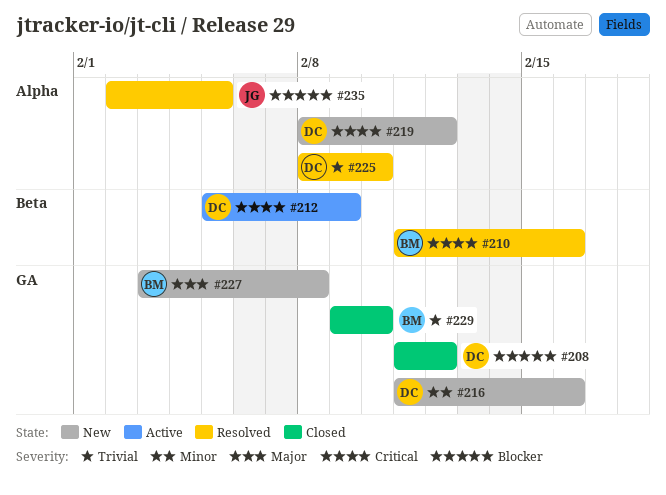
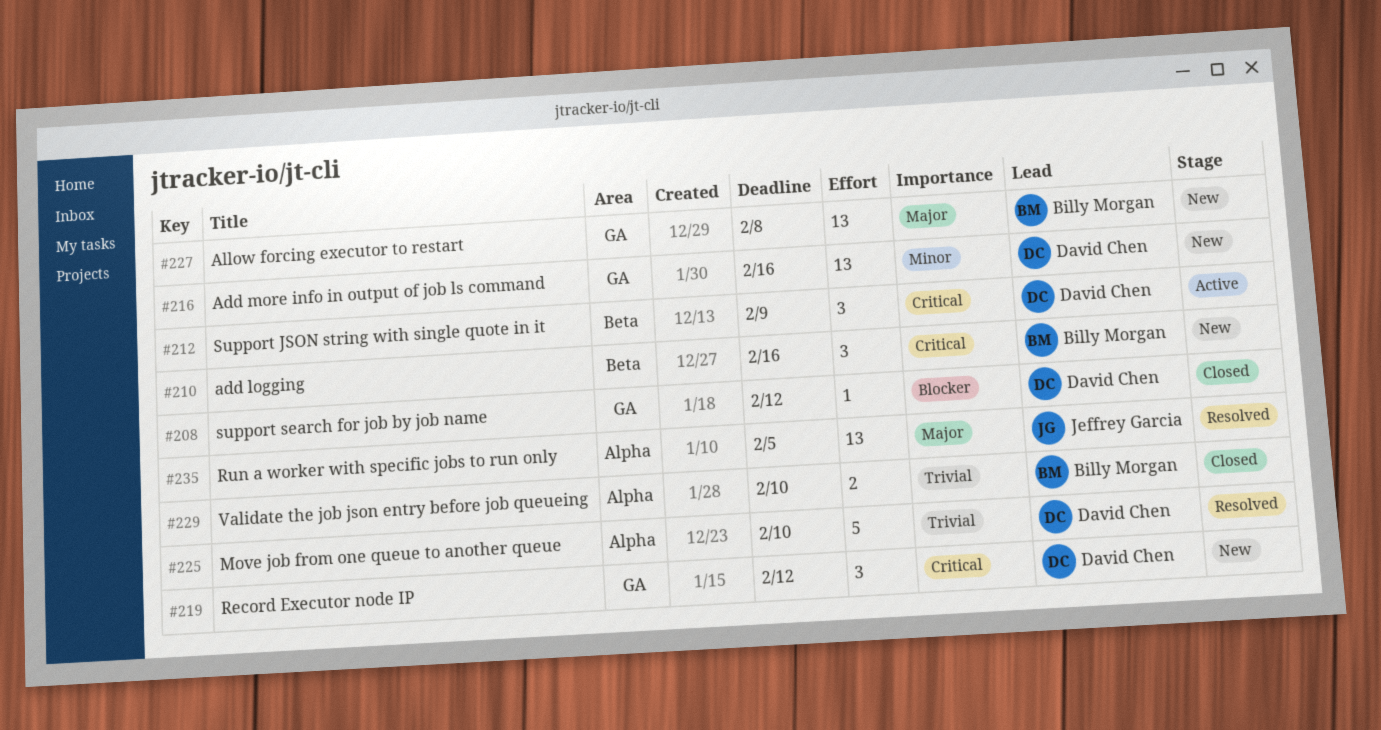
#210, status: Resolved -> New
#219, label: Alpha -> GA
#229, label: GA -> Alpha
#235, priority: Blocker -> Major

